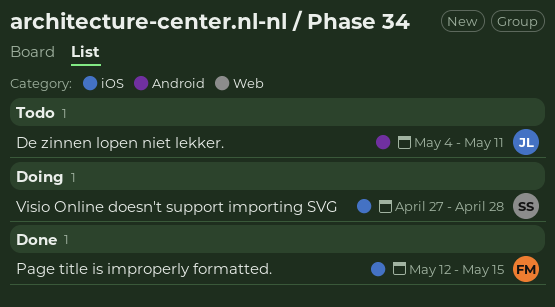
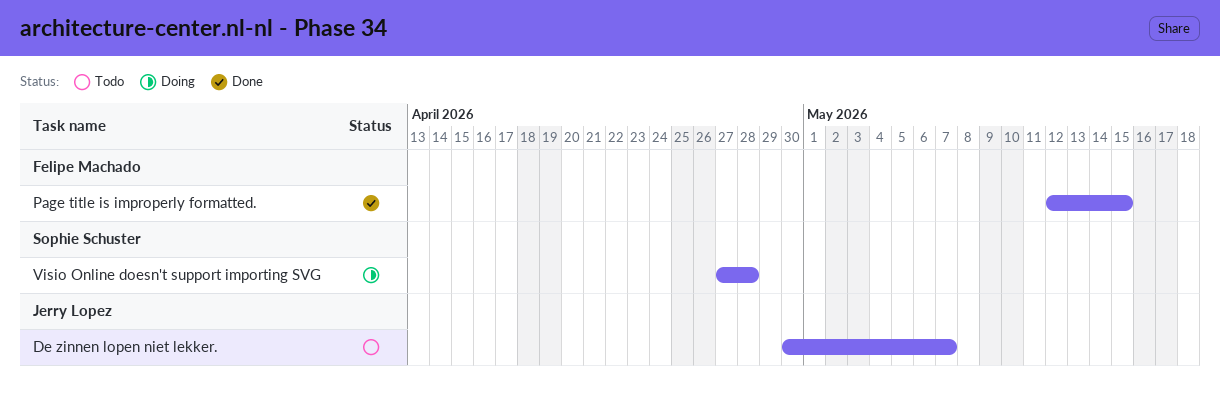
De zinnen lopen niet lekker., start: May 4 -> Apr 30
De zinnen lopen niet lekker., due: May 11 -> May 7

